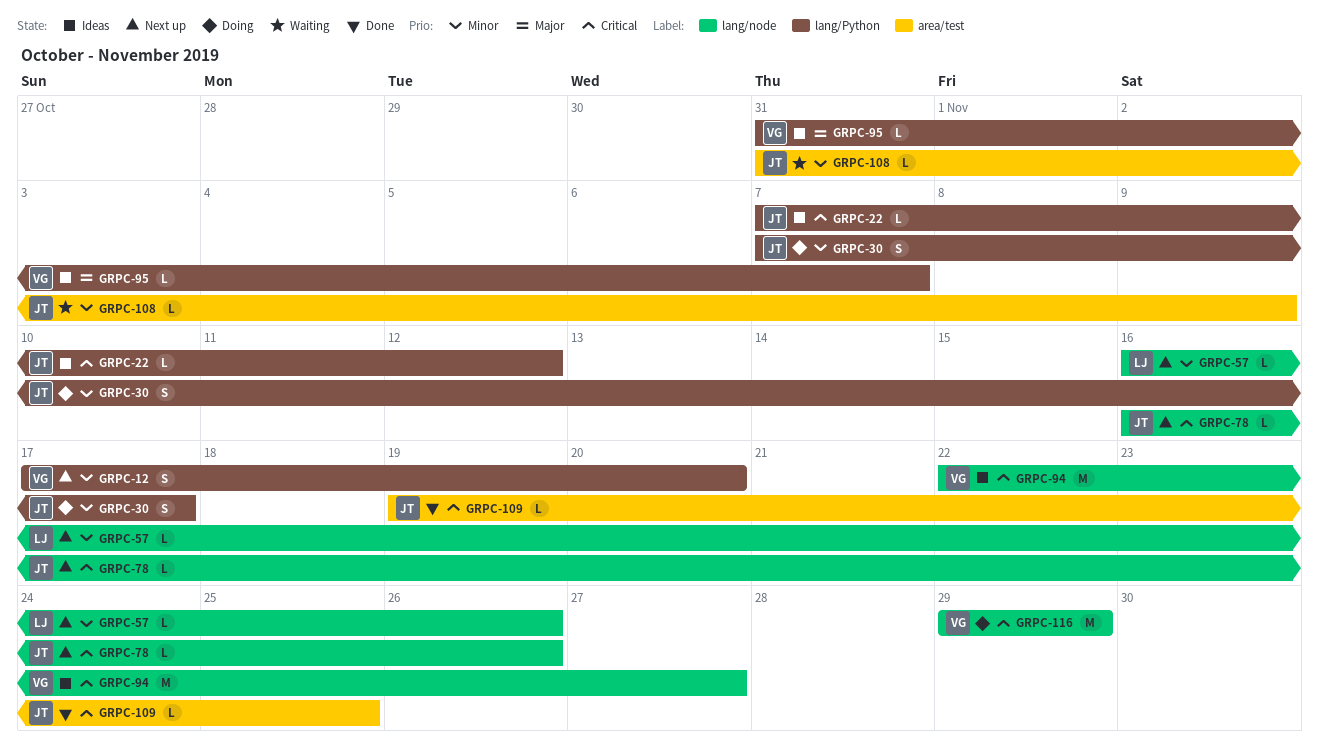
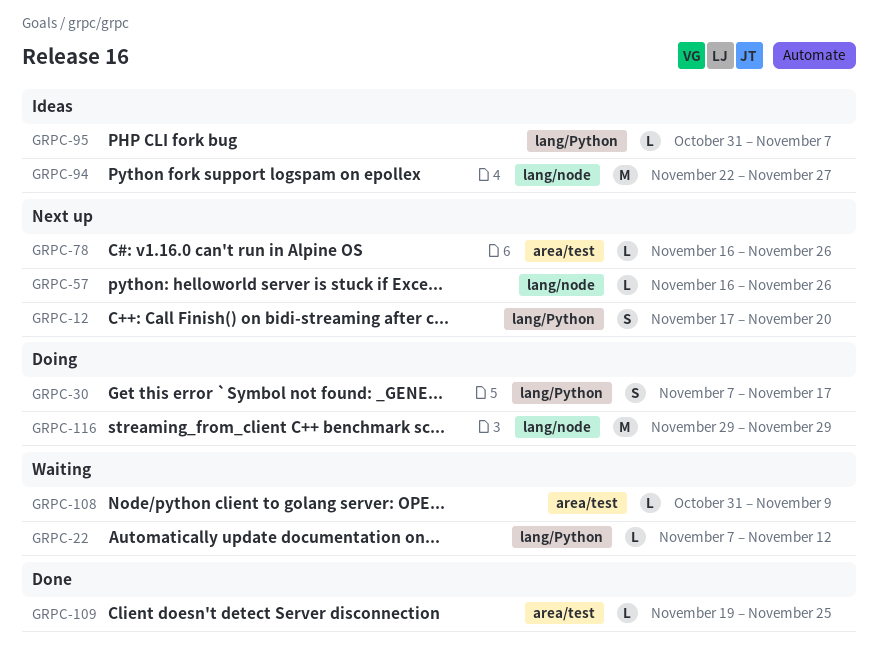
GRPC-22, status: Ideas -> Waiting
GRPC-78, label: lang/node -> area/test

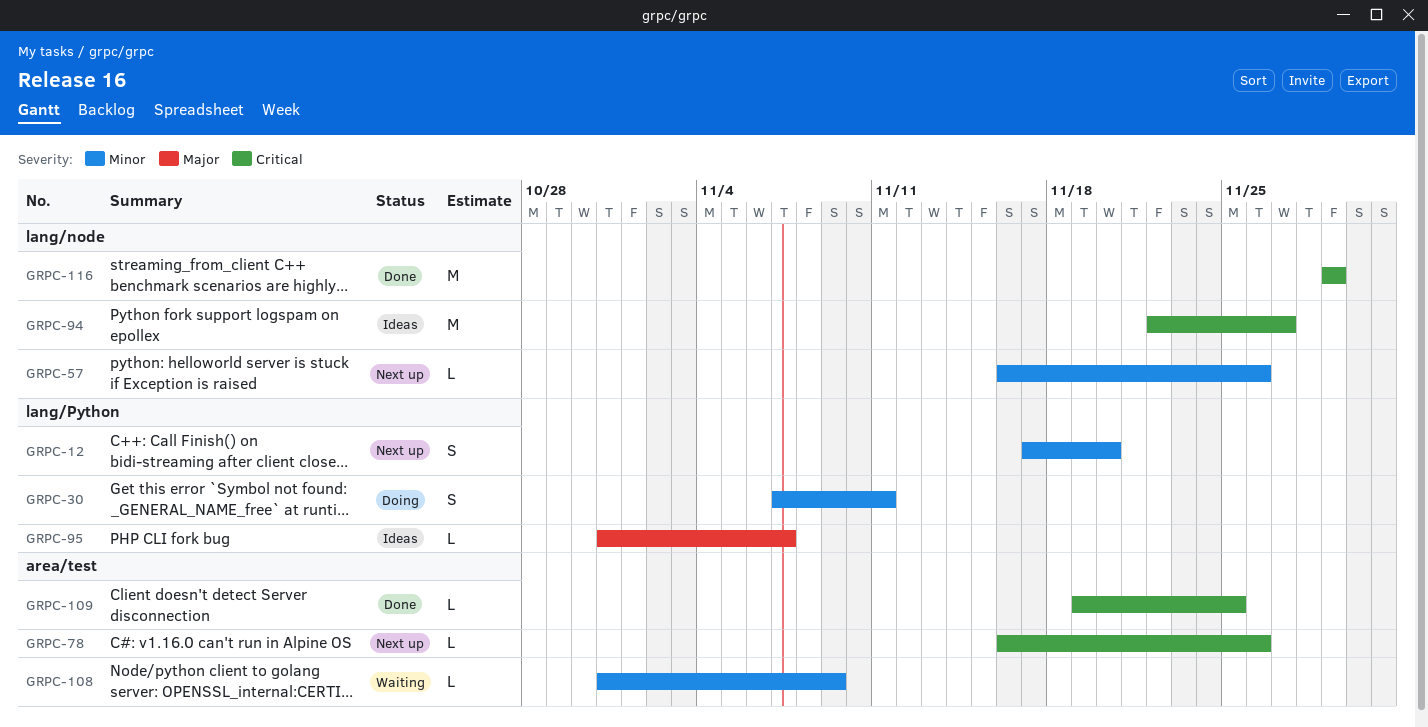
GRPC-22: present -> none
GRPC-30, due: Nov 17 -> Nov 11
GRPC-116, status: Doing -> Done

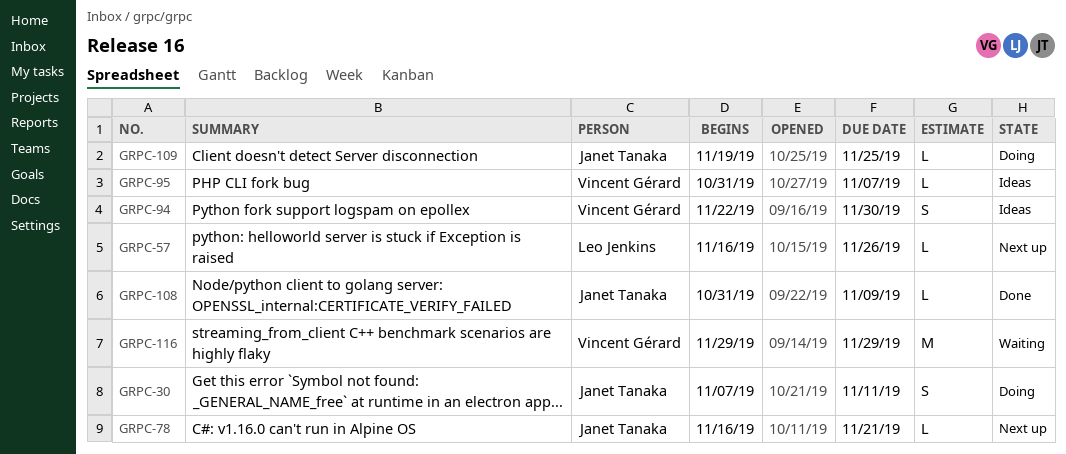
GRPC-12: present -> none
GRPC-78, due: Nov 26 -> Nov 21
GRPC-94, estimate: M -> S
GRPC-94, due: Nov 27 -> Nov 30
GRPC-108, status: Waiting -> Done
GRPC-109, status: Done -> Doing
GRPC-116, status: Done -> Waiting

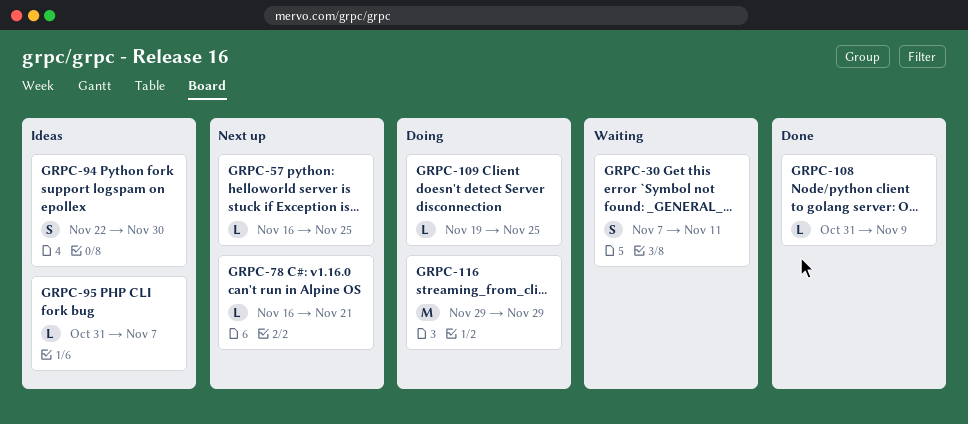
GRPC-30, status: Doing -> Waiting
GRPC-57, due: Nov 26 -> Nov 25
GRPC-116, status: Waiting -> Doing

